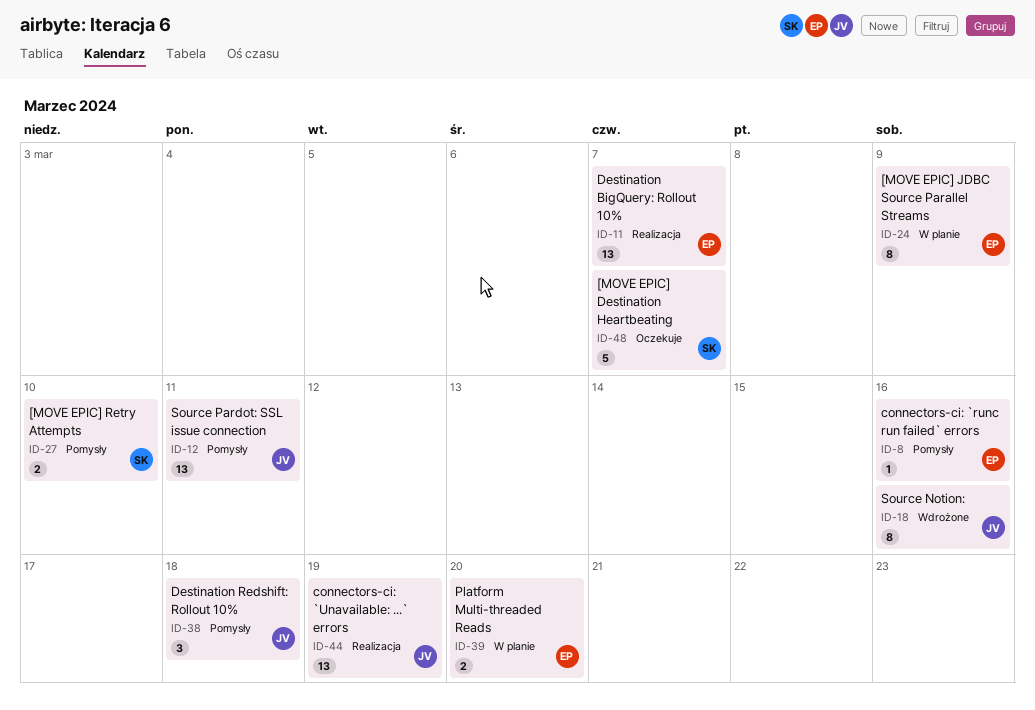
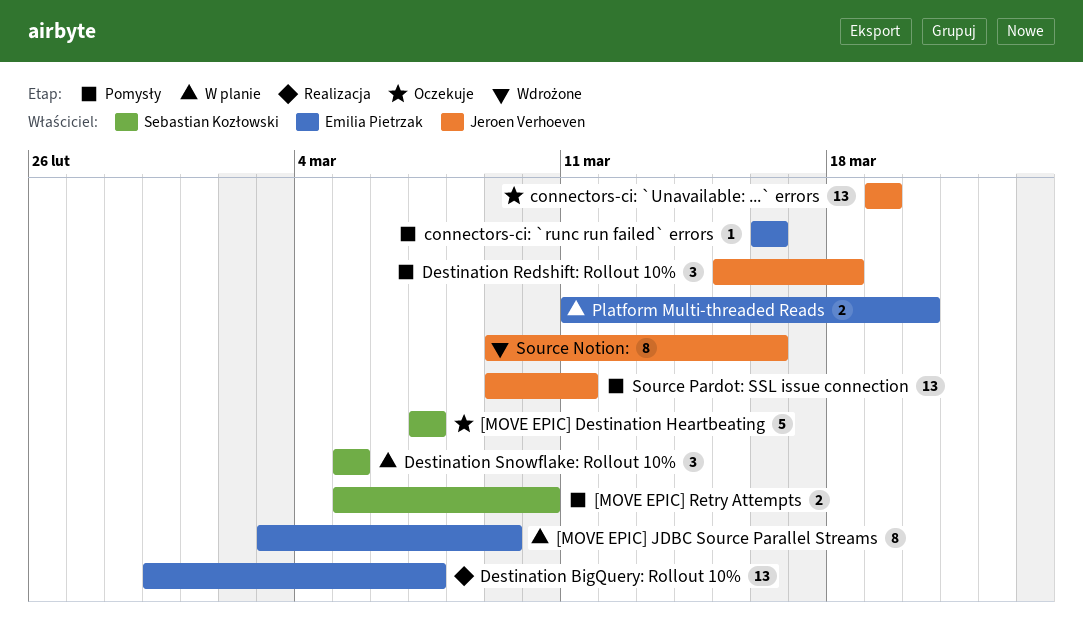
connectors-ci: `Unavailable: ...` errors, status: Realizacja -> Oczekuje
Destination Snowflake: Rollout 10%: none -> present

